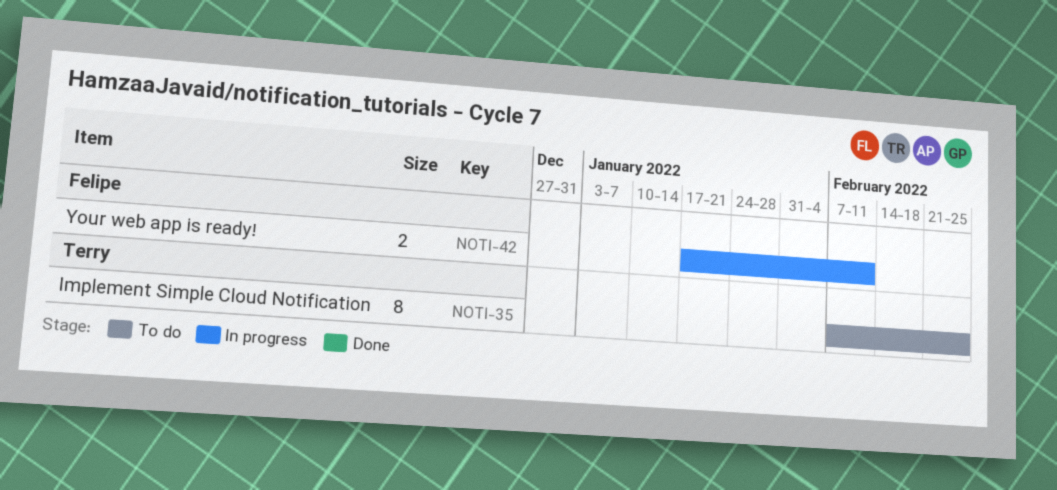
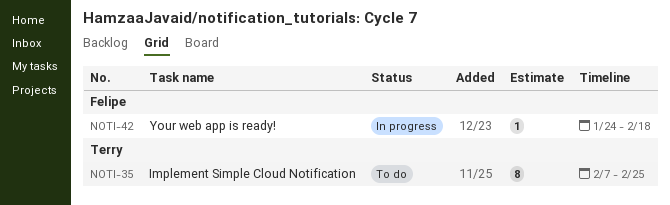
NOTI-42, estimate: 2 -> 1
NOTI-42, start: Jan 17 -> Jan 24
NOTI-42, due: Feb 11 -> Feb 18

